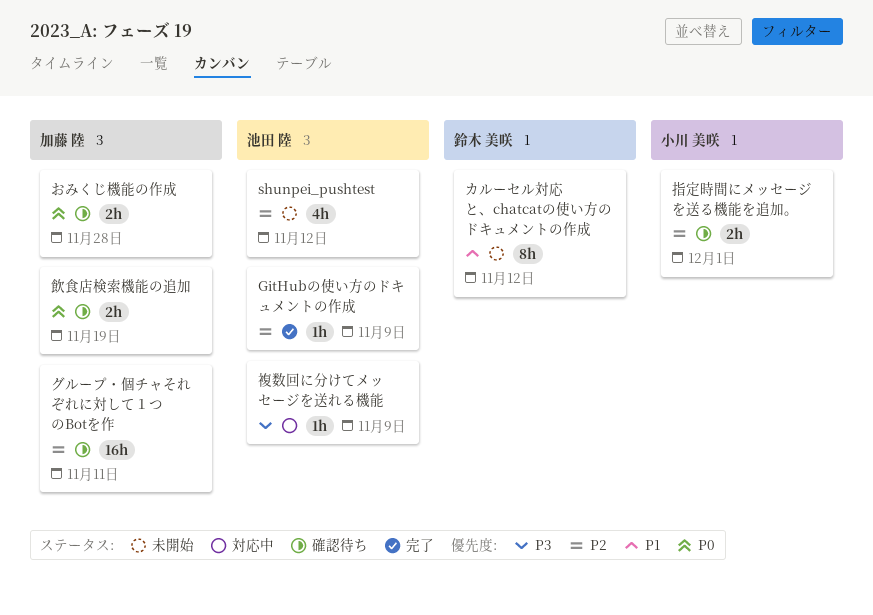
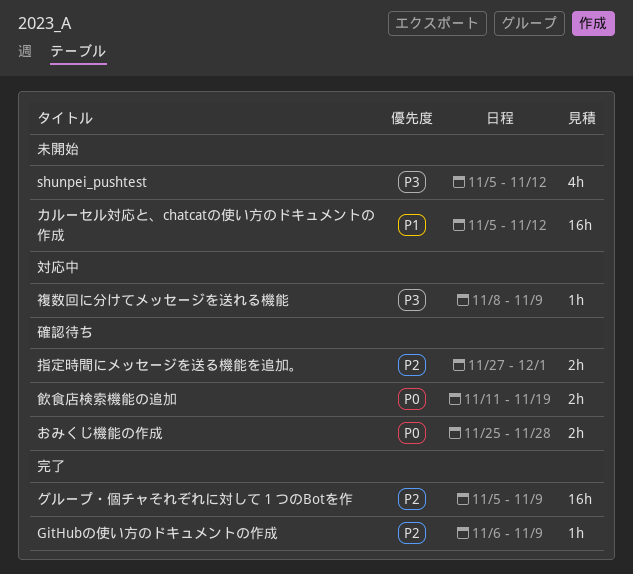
shunpei_pushtest, priority: P2 -> P3
カルーセル対応と、chatcatの使い方のドキュメントの作成, estimate: 8h -> 16h
グループ・個チャそれぞれに対して１つのBotを作, status: 確認待ち -> 完了
グループ・個チャそれぞれに対して１つのBotを作, due: Nov 11 -> Nov 9

